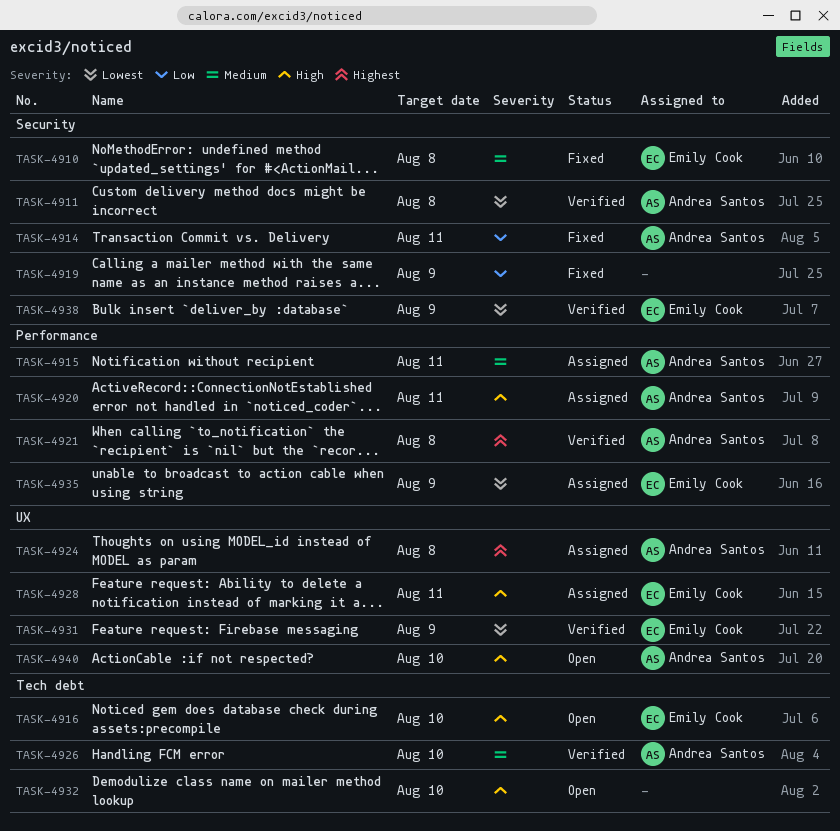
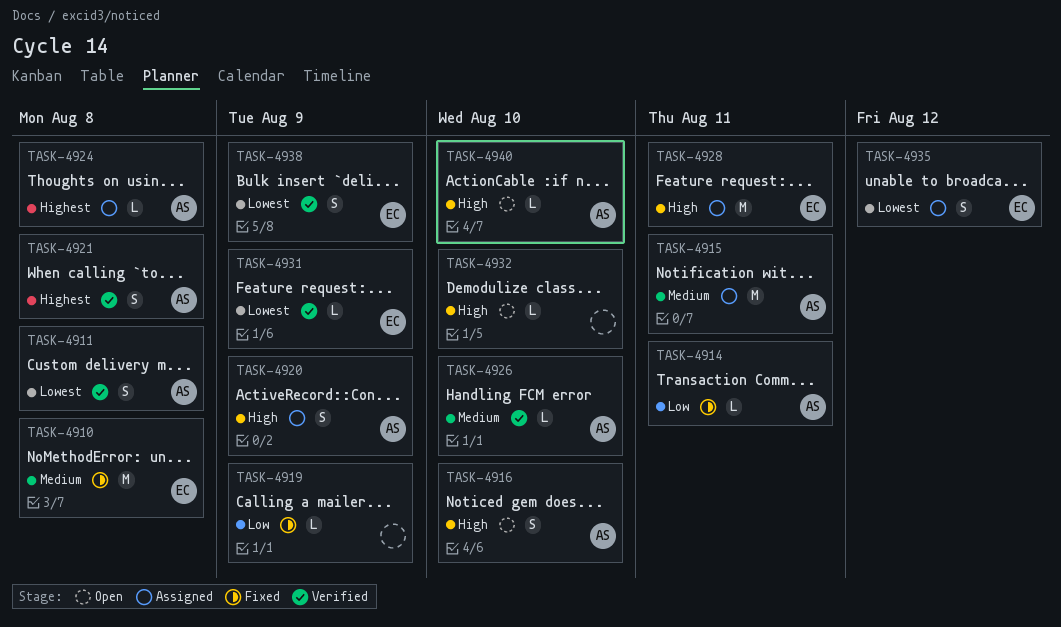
TASK-4916, owner: Emily Cook -> Andrea Santos
TASK-4920, due: Aug 11 -> Aug 9
TASK-4935, due: Aug 9 -> Aug 12

